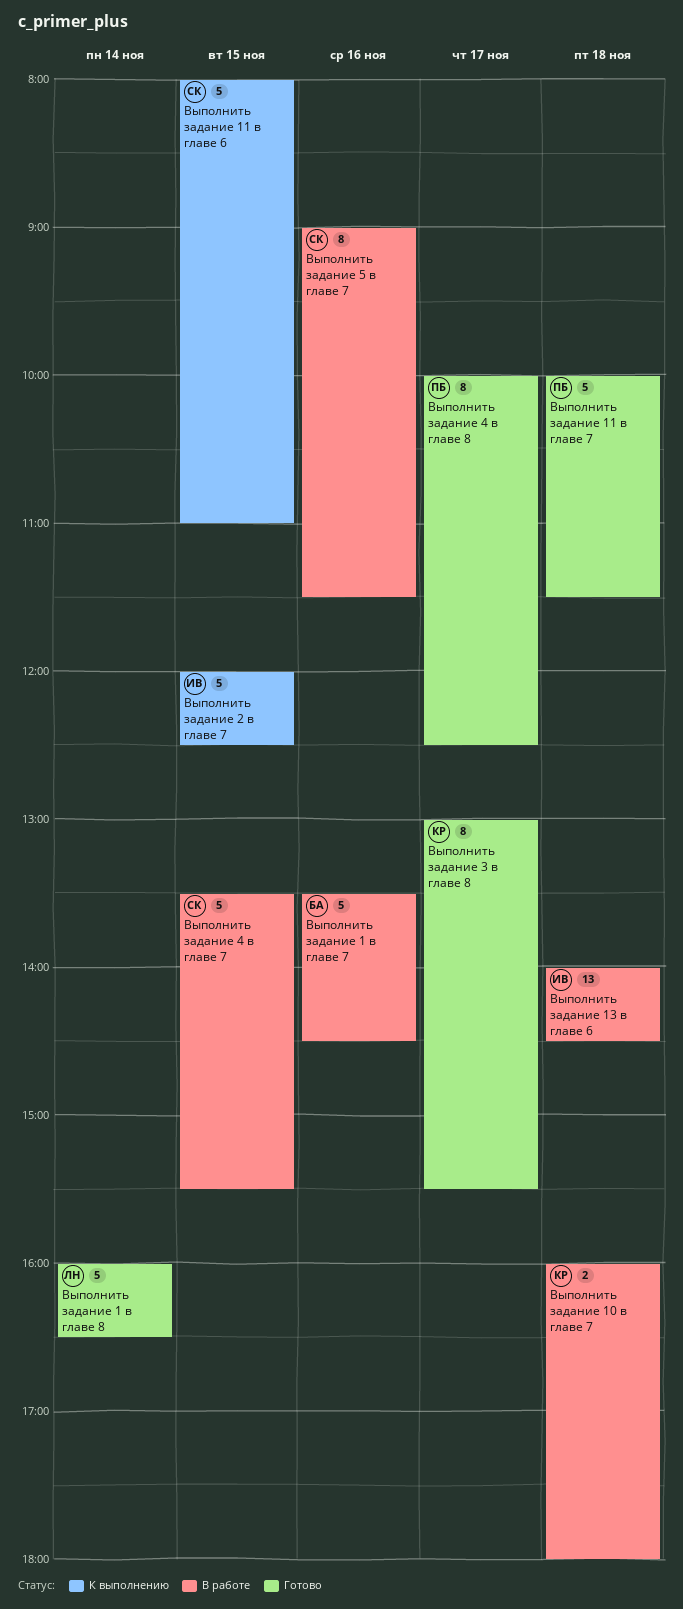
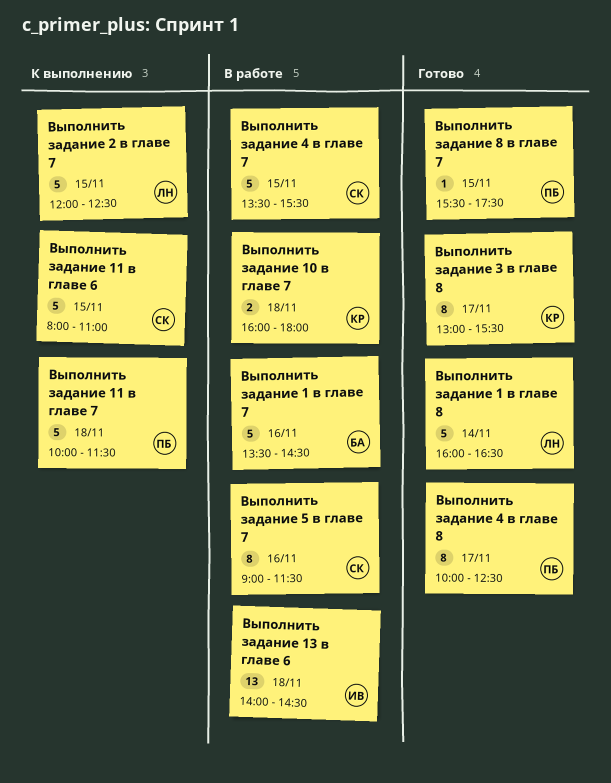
Выполнить задание 11 в главе 7, status: Готово -> К выполнению
Выполнить задание 2 в главе 7, owner: ИВ -> ЛН
Выполнить задание 8 в главе 7: none -> present

